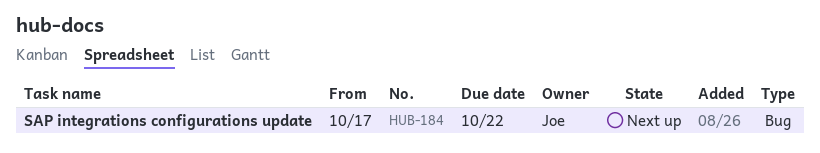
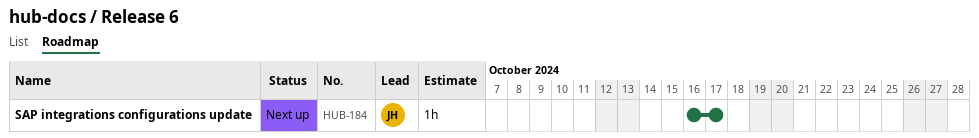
HUB-184, start: Oct 17 -> Oct 16
HUB-184, due: Oct 22 -> Oct 17

